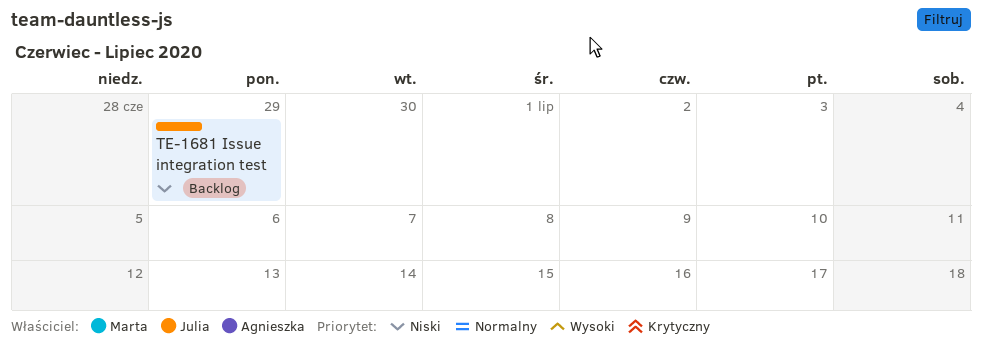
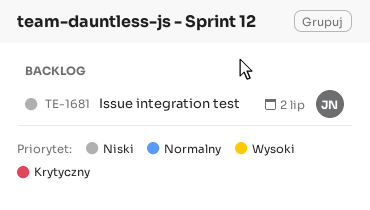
TE-1681, due: Jun 29 -> Jul 2

